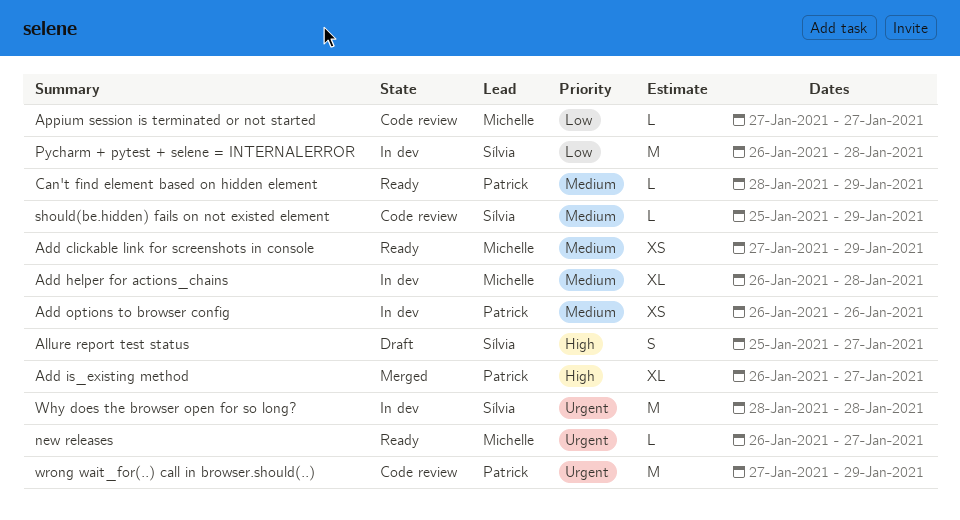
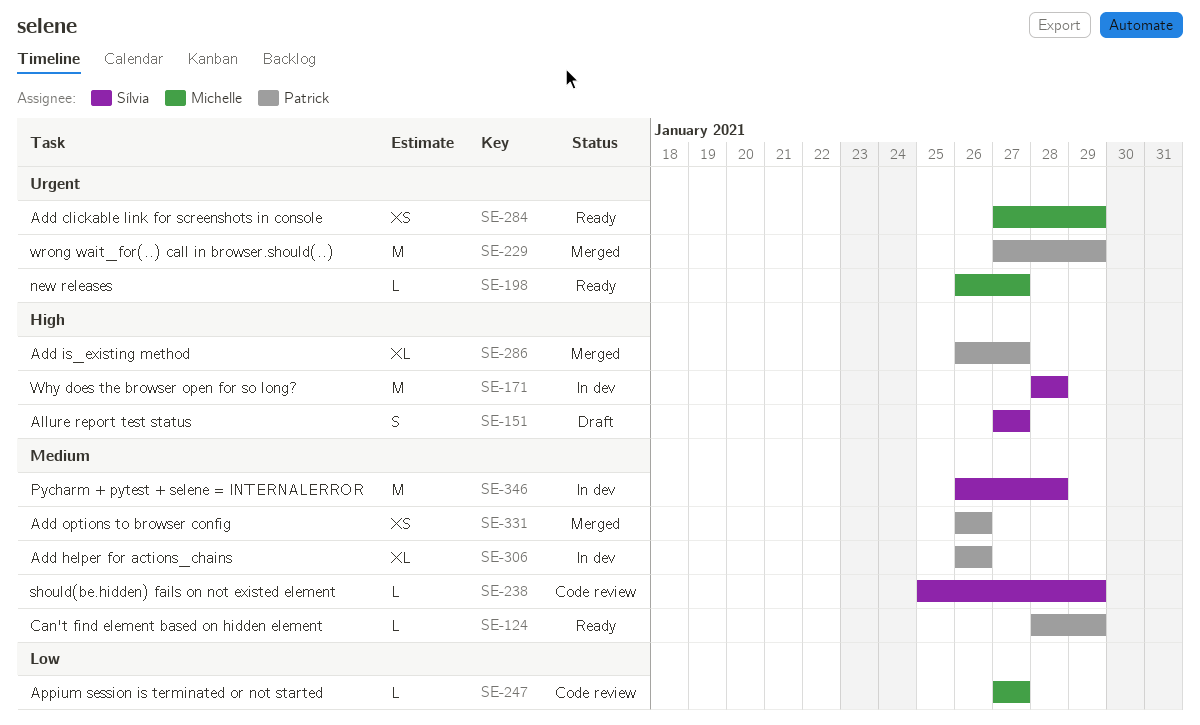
Add clickable link for screenshots in console, priority: Medium -> Urgent
Add helper for actions_chains, owner: Michelle -> Patrick
Add helper for actions_chains, due: Jan 28 -> Jan 26
Add options to browser config, status: In dev -> Merged
Allure report test status, start: Jan 25 -> Jan 27
Pycharm + pytest + selene = INTERNALERROR, priority: Low -> Medium
Why does the browser open for so long?, priority: Urgent -> High
wrong wait_for(..) call in browser.should(..), status: Code review -> Merged

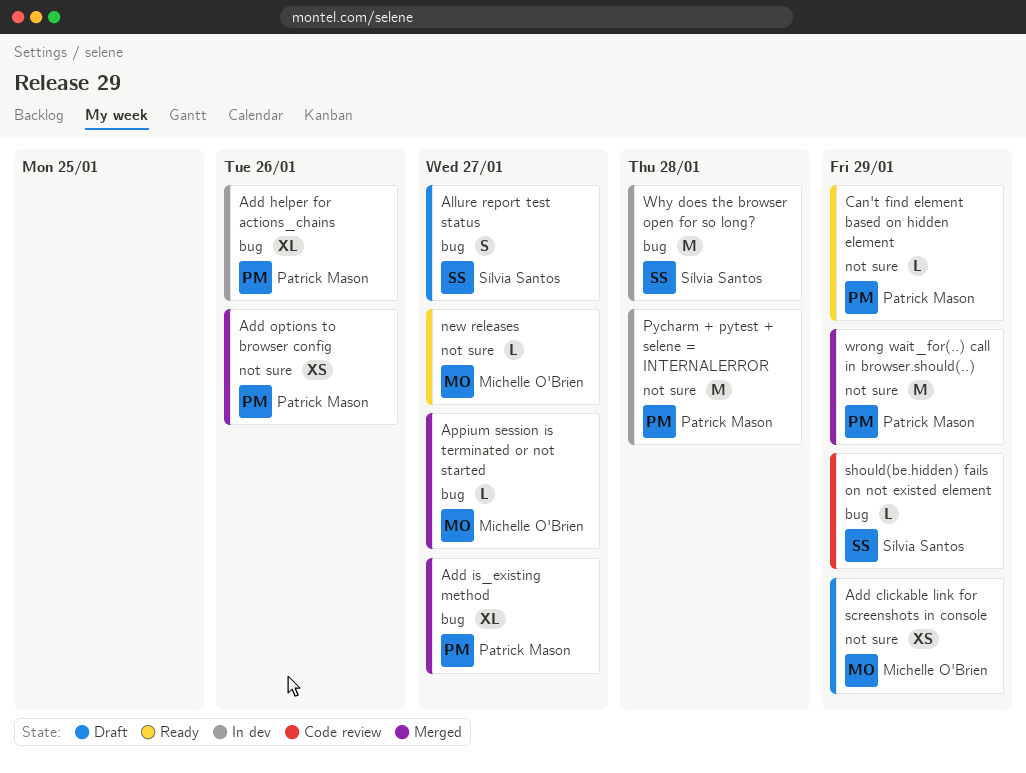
Add clickable link for screenshots in console, status: Ready -> Draft
Appium session is terminated or not started, status: Code review -> Merged
Pycharm + pytest + selene = INTERNALERROR, owner: Sílvia Santos -> Patrick Mason

